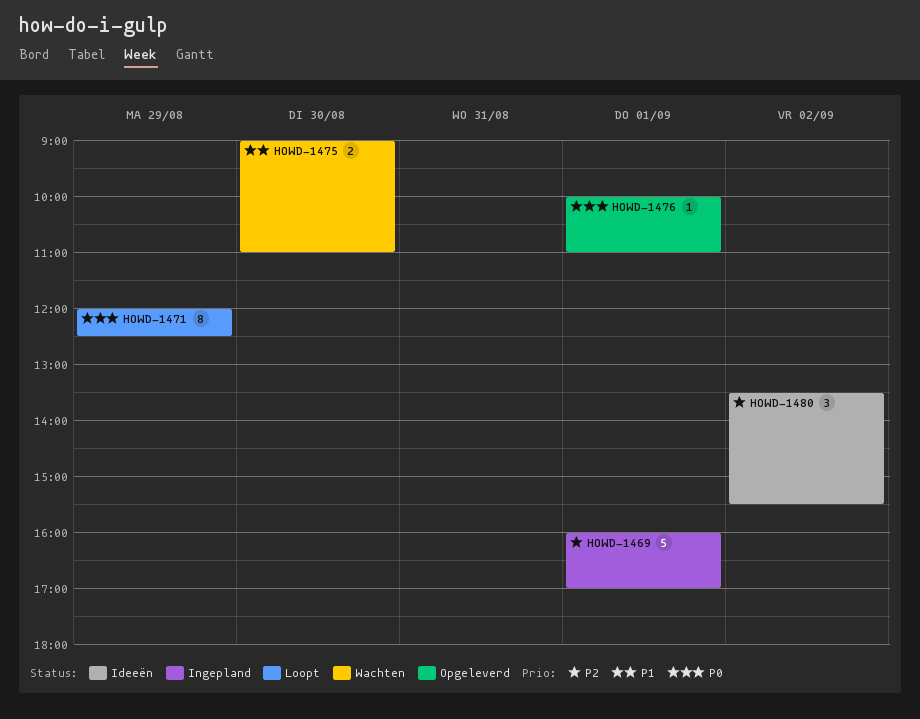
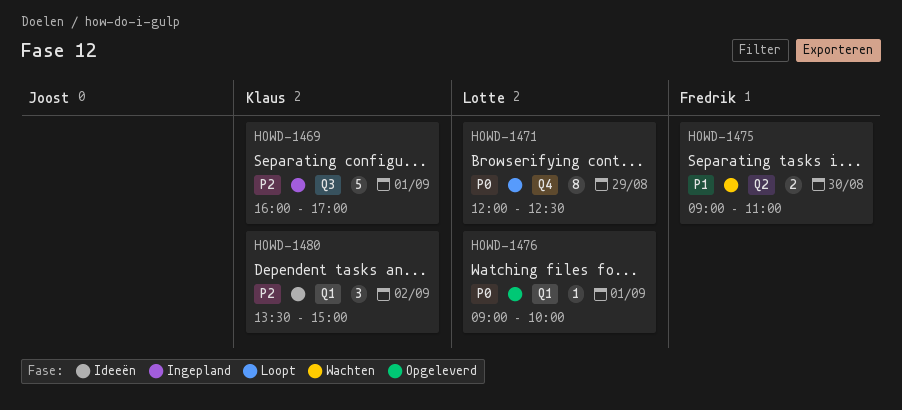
HOWD-1476, begins: 10:00 -> 09:00
HOWD-1476, ends: 11:00 -> 10:00
HOWD-1480, ends: 15:30 -> 15:00

